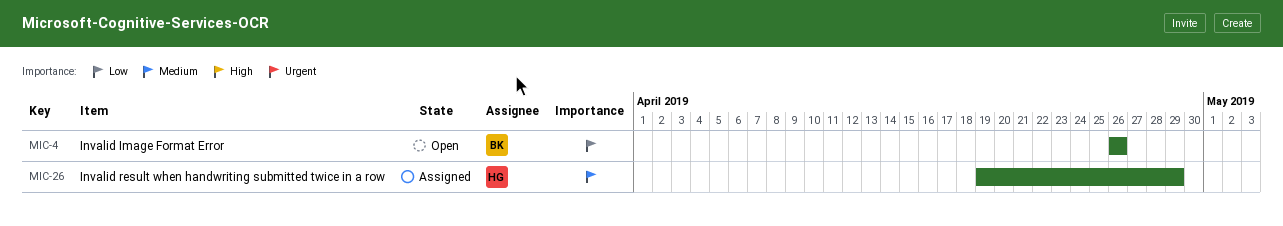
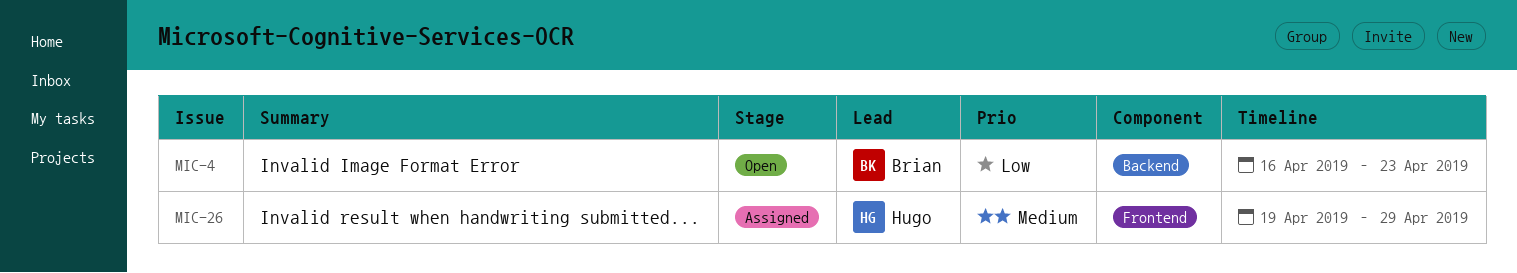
MIC-4, start: Apr 26 -> Apr 16
MIC-4, due: Apr 26 -> Apr 23

